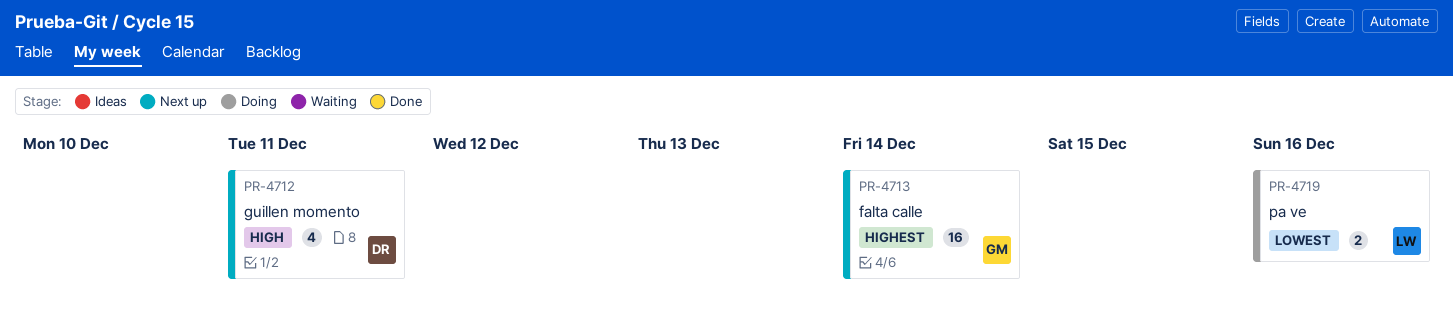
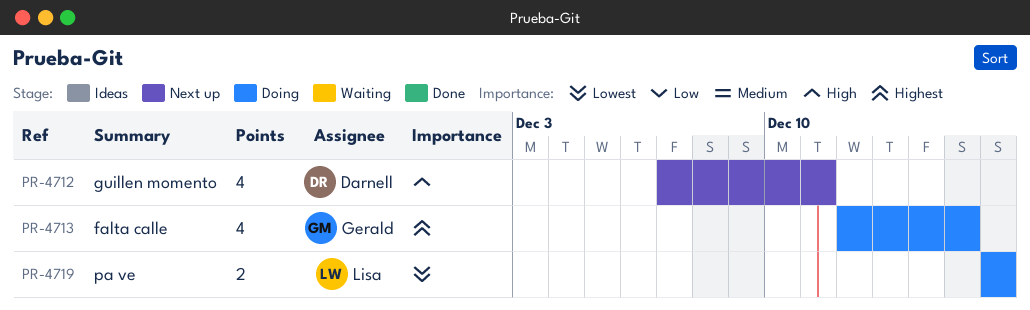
PR-4713, status: Next up -> Doing
PR-4713, estimate: 16 -> 4
PR-4713, due: Dec 14 -> Dec 15

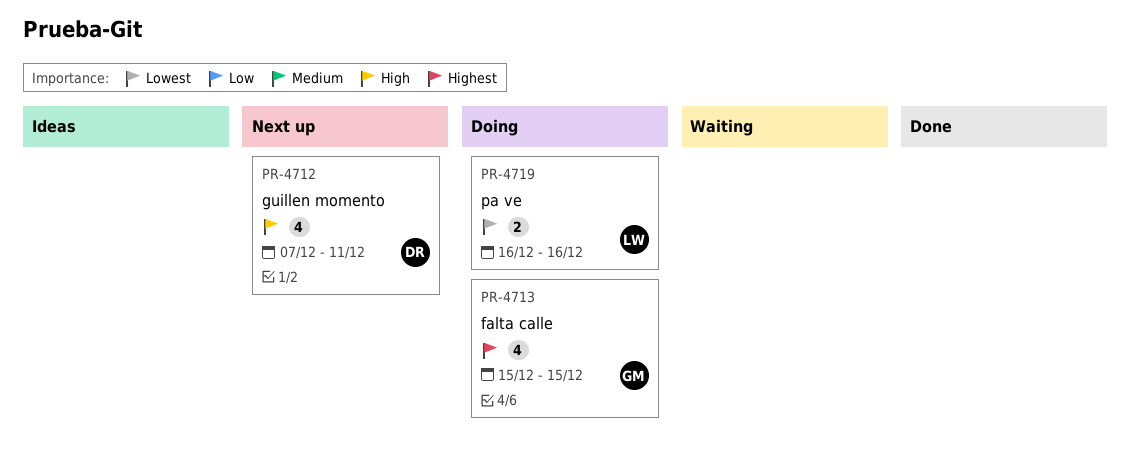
PR-4713, start: Dec 12 -> Dec 15

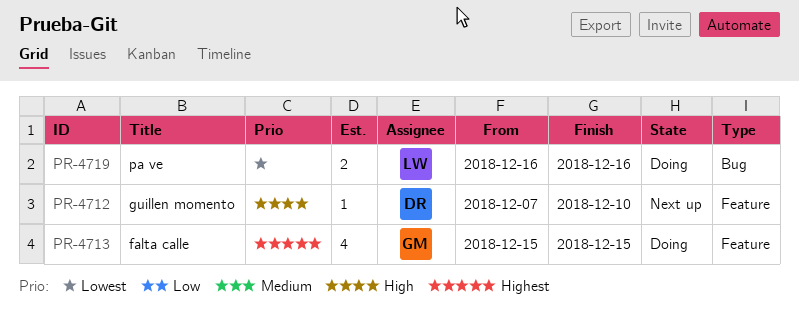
PR-4712, estimate: 4 -> 1
PR-4712, due: Dec 11 -> Dec 10

